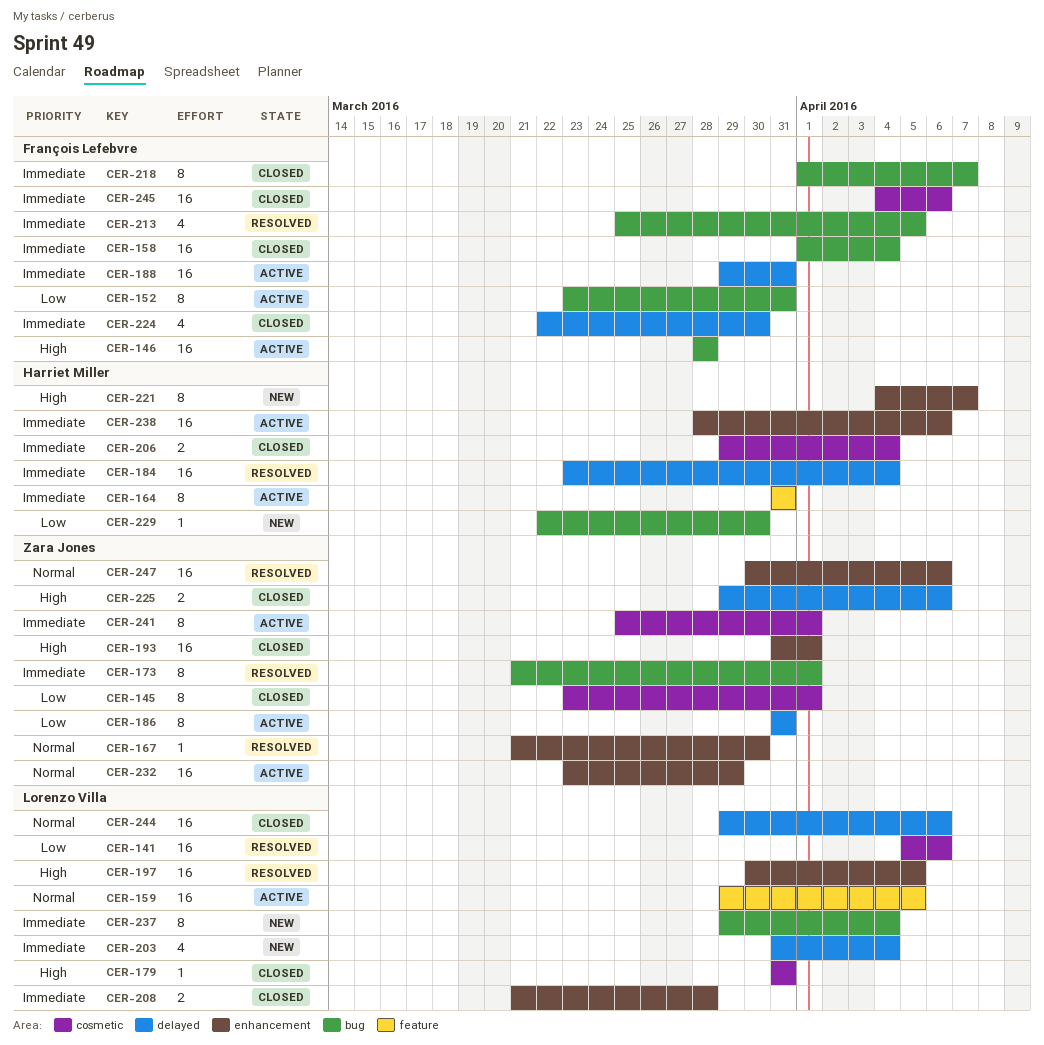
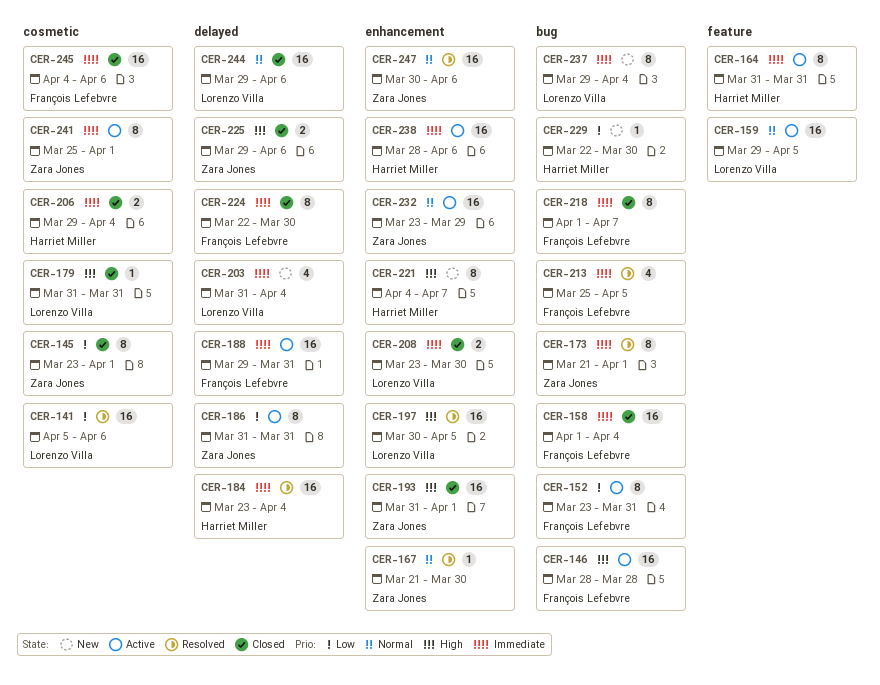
CER-208, start: Mar 21 -> Mar 23
CER-208, due: Mar 28 -> Mar 30
CER-224, estimate: 4 -> 8

